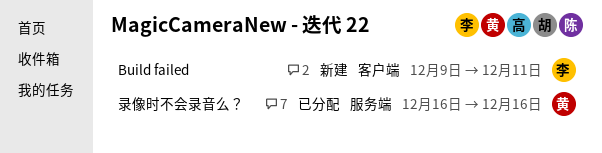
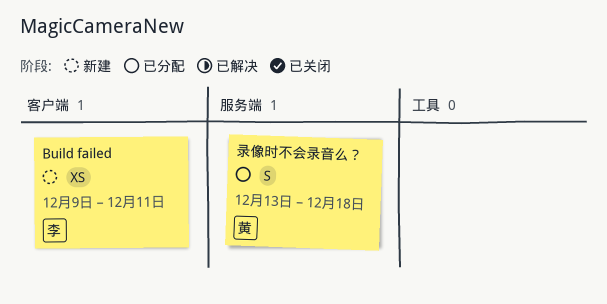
录像时不会录音么？, start: Dec 16 -> Dec 13
录像时不会录音么？, due: Dec 16 -> Dec 18

